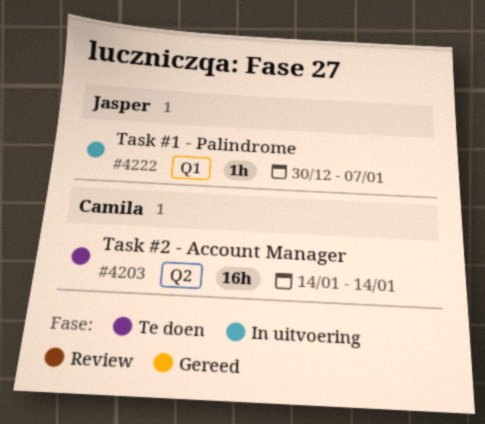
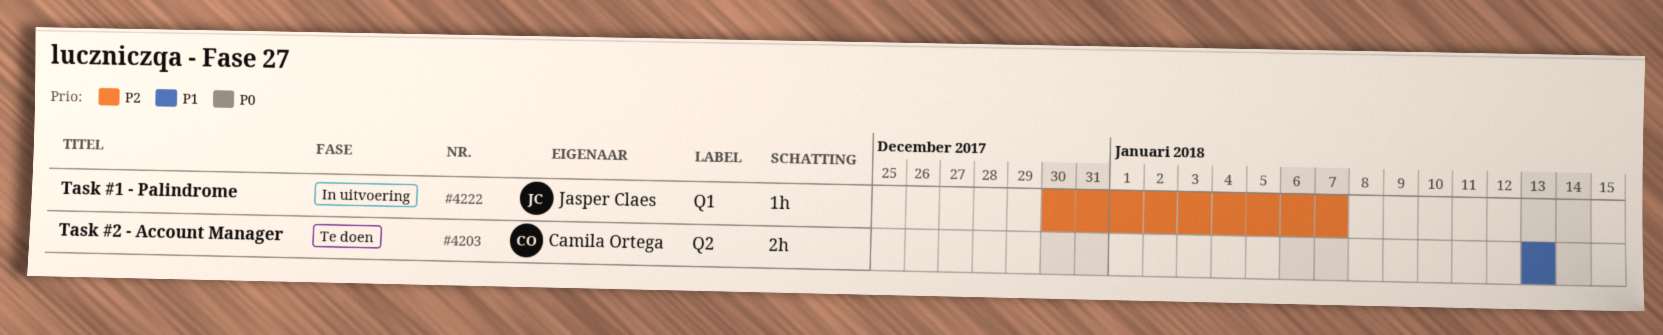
#4203, estimate: 16h -> 2h
#4203, start: Jan 14 -> Jan 13
#4203, due: Jan 14 -> Jan 13

